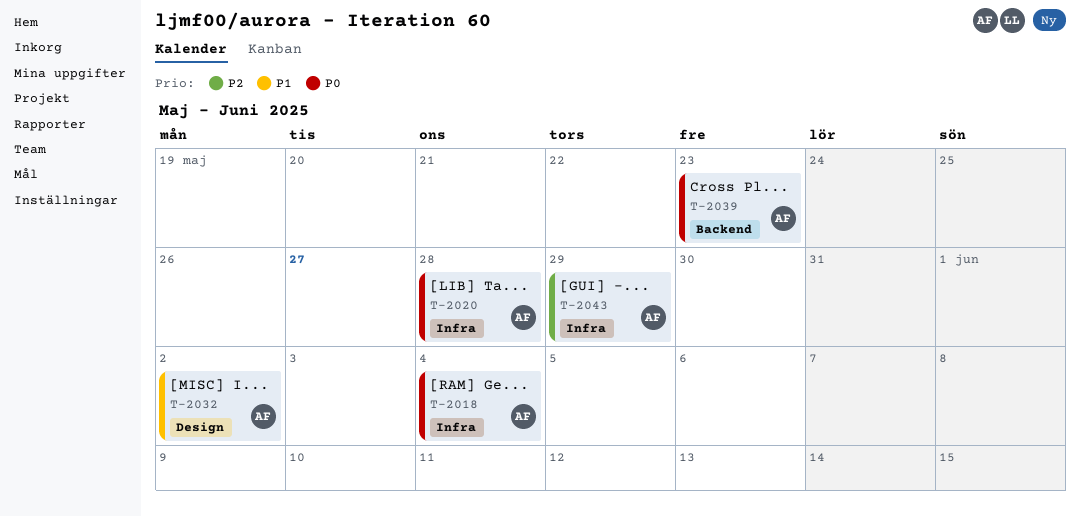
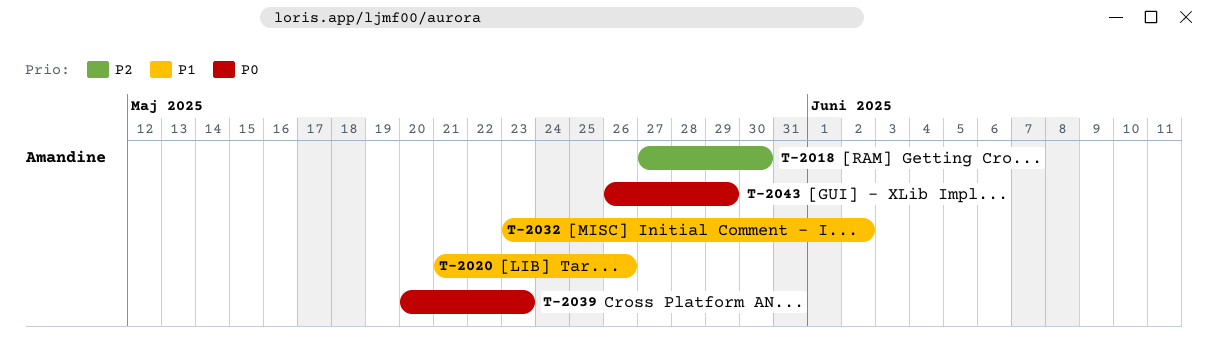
T-2018, priority: P0 -> P2
T-2018, due: Jun 4 -> May 30
T-2020, priority: P0 -> P1
T-2020, due: May 28 -> May 26
T-2043, priority: P2 -> P0

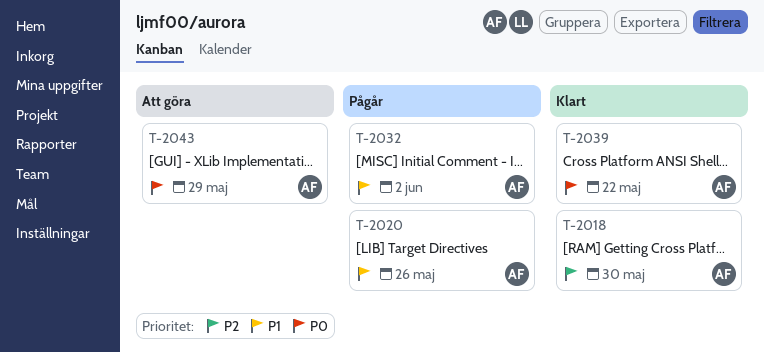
T-2039, due: May 23 -> May 22

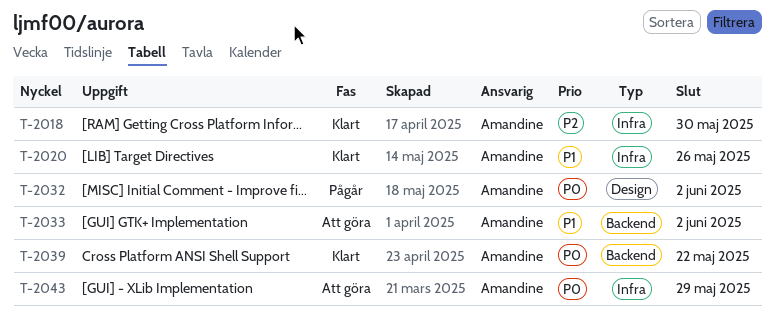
T-2020, status: Pågår -> Klart
T-2032, priority: P1 -> P0
T-2033: none -> present

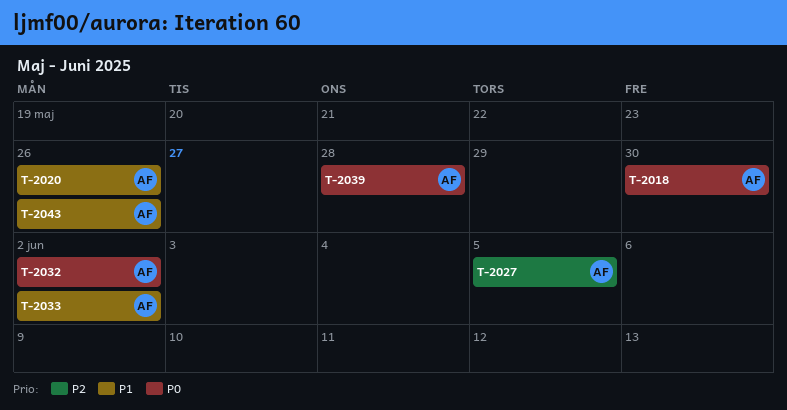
T-2018, priority: P2 -> P0
T-2027: none -> present
T-2039, due: May 22 -> May 28
T-2043, priority: P0 -> P1
T-2043, due: May 29 -> May 26

